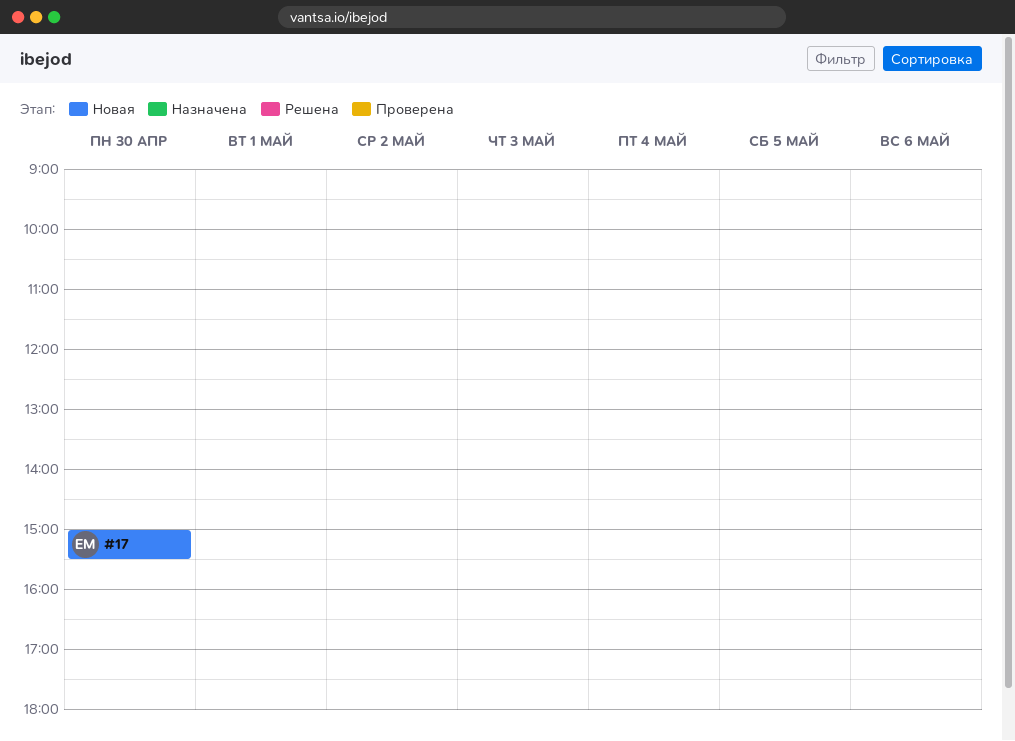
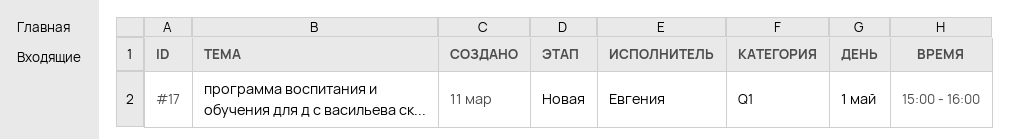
#17, day: Apr 30 -> May 1
#17, ends: 15:30 -> 16:00

